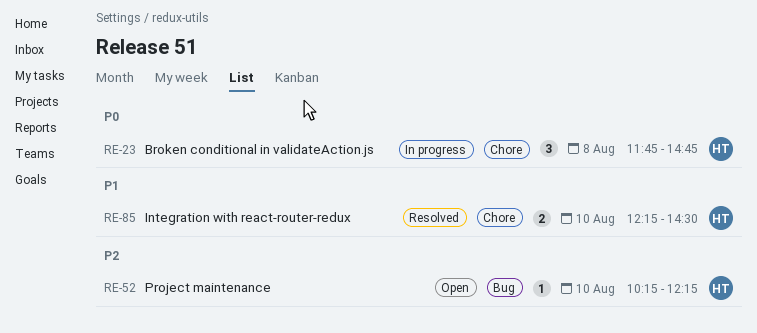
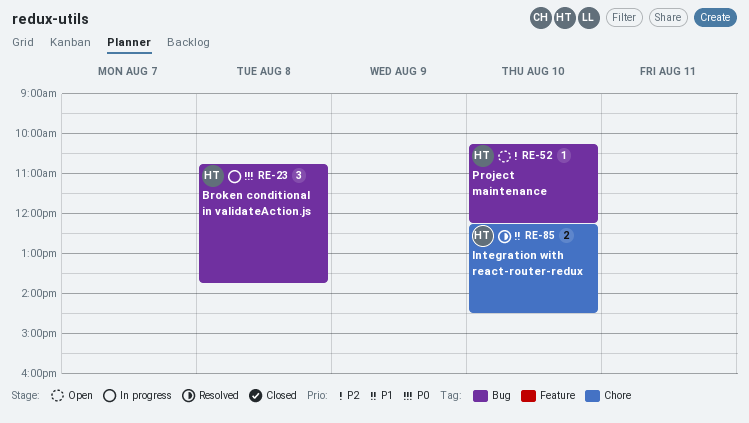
RE-23, label: Chore -> Bug
RE-23, begins: 11:45 -> 10:45
RE-23, ends: 14:45 -> 13:45

